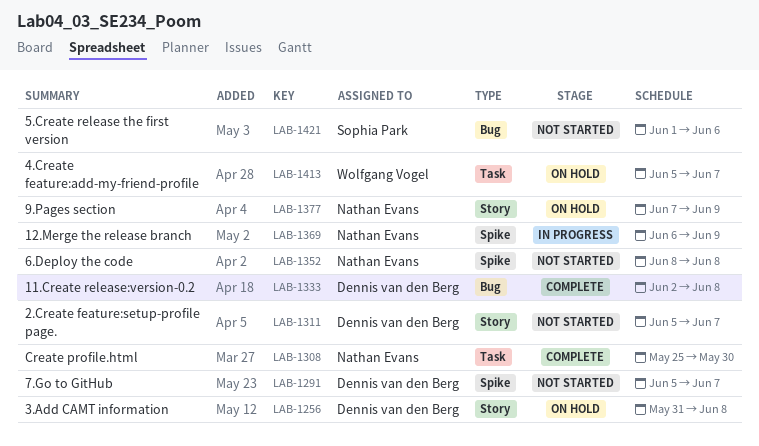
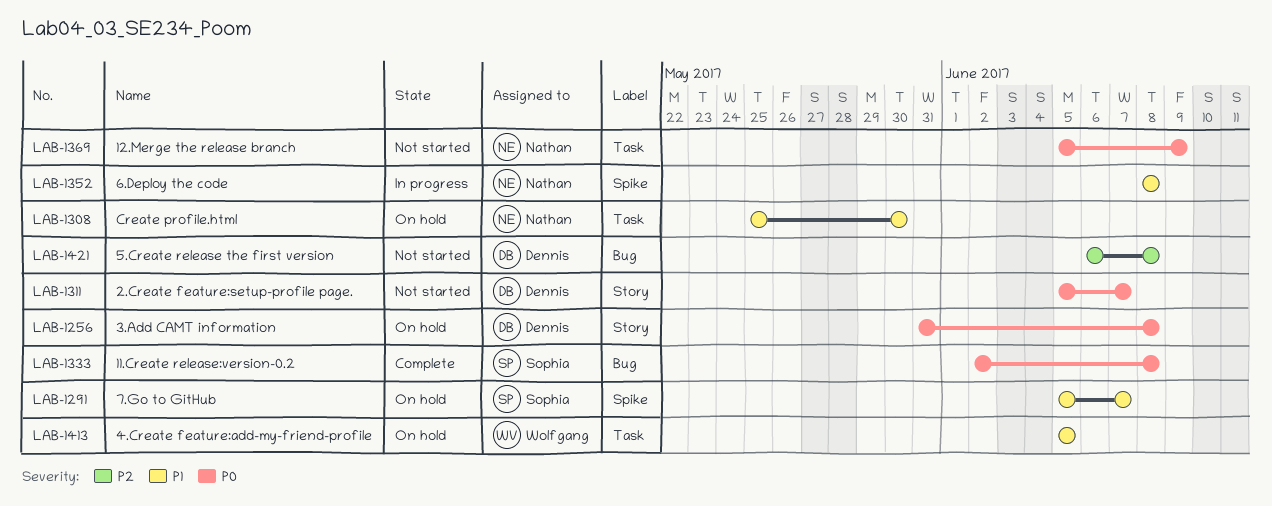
LAB-1291, status: Not started -> On hold
LAB-1291, owner: Dennis van den Berg -> Sophia Park
LAB-1308, status: Complete -> On hold
LAB-1333, owner: Dennis van den Berg -> Sophia Park
LAB-1352, status: Not started -> In progress
LAB-1369, status: In progress -> Not started
LAB-1369, label: Spike -> Task
LAB-1369, start: Jun 6 -> Jun 5
LAB-1377: present -> none
LAB-1413, due: Jun 7 -> Jun 5
LAB-1421, owner: Sophia Park -> Dennis van den Berg
LAB-1421, start: Jun 1 -> Jun 6
LAB-1421, due: Jun 6 -> Jun 8

